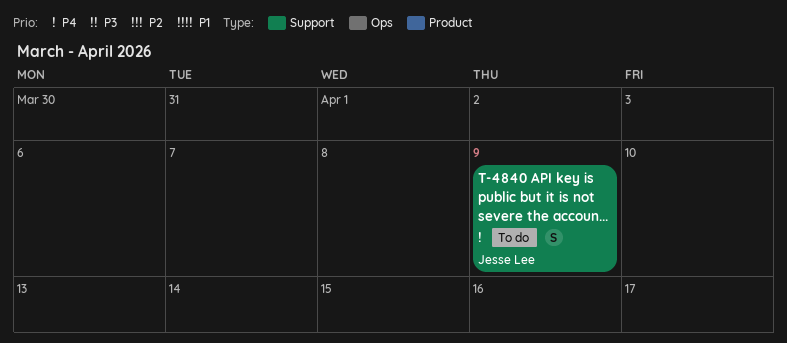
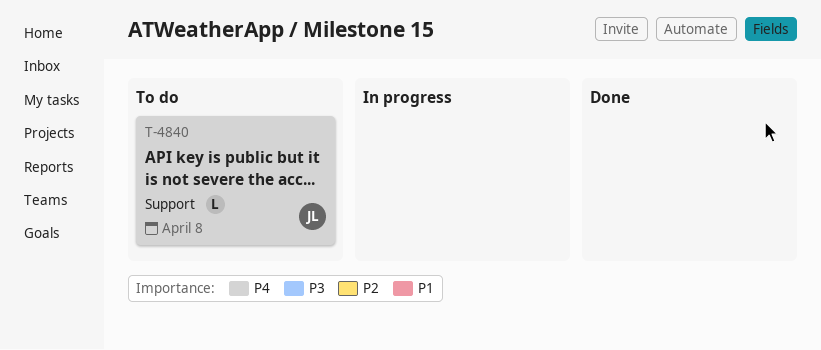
T-4840, estimate: S -> L
T-4840, due: Apr 9 -> Apr 8

